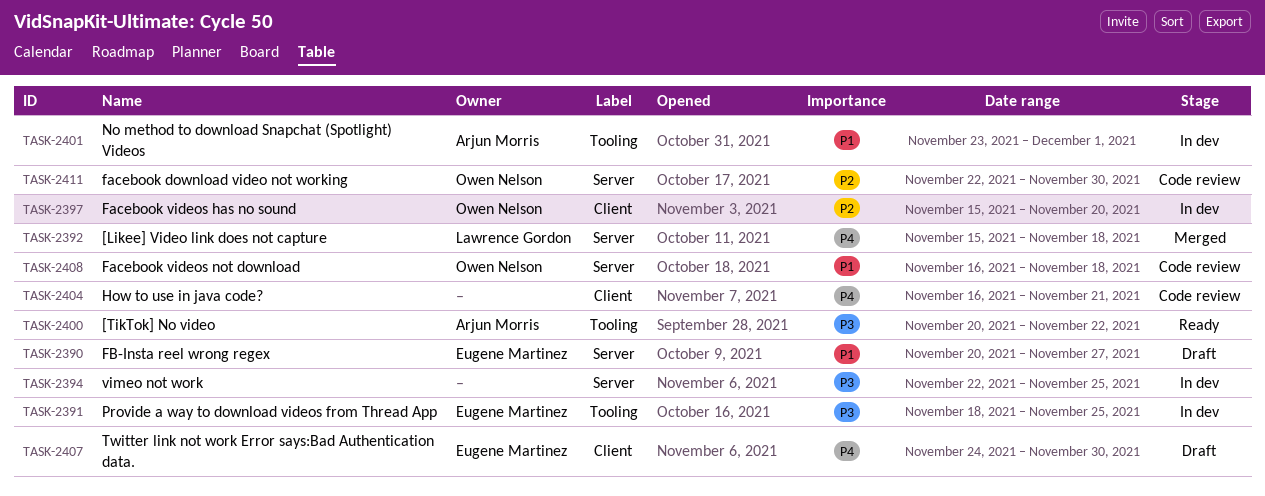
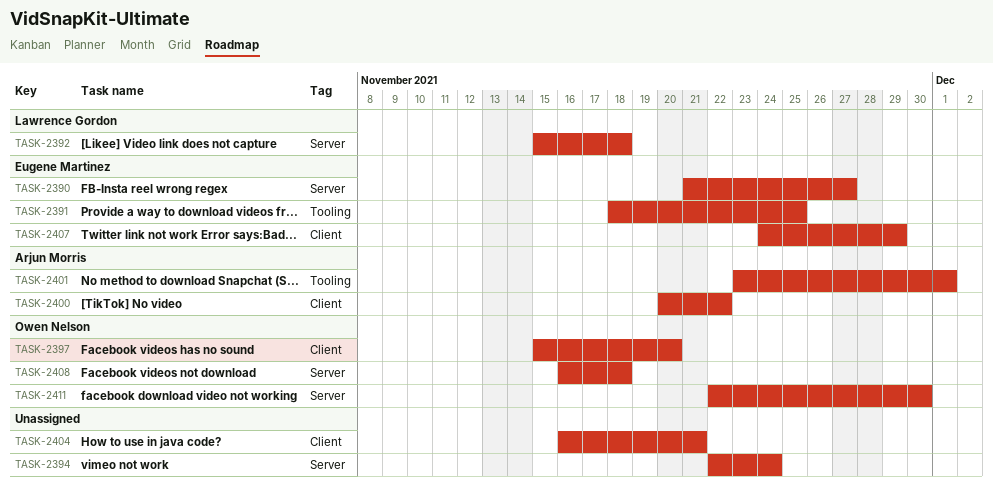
TASK-2390, start: Nov 20 -> Nov 21
TASK-2394, due: Nov 25 -> Nov 24
TASK-2400, label: Tooling -> Client
TASK-2407, due: Nov 30 -> Nov 29

